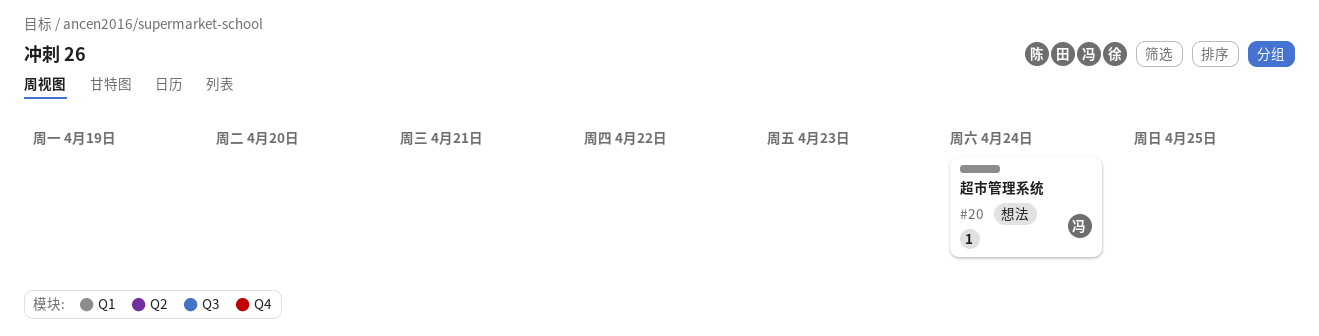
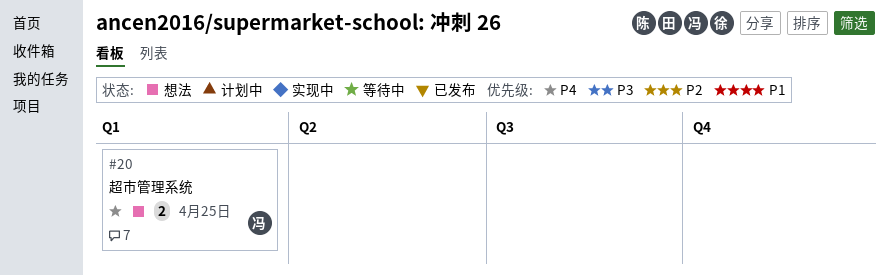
#20, estimate: 1 -> 2
#20, due: Apr 24 -> Apr 25

